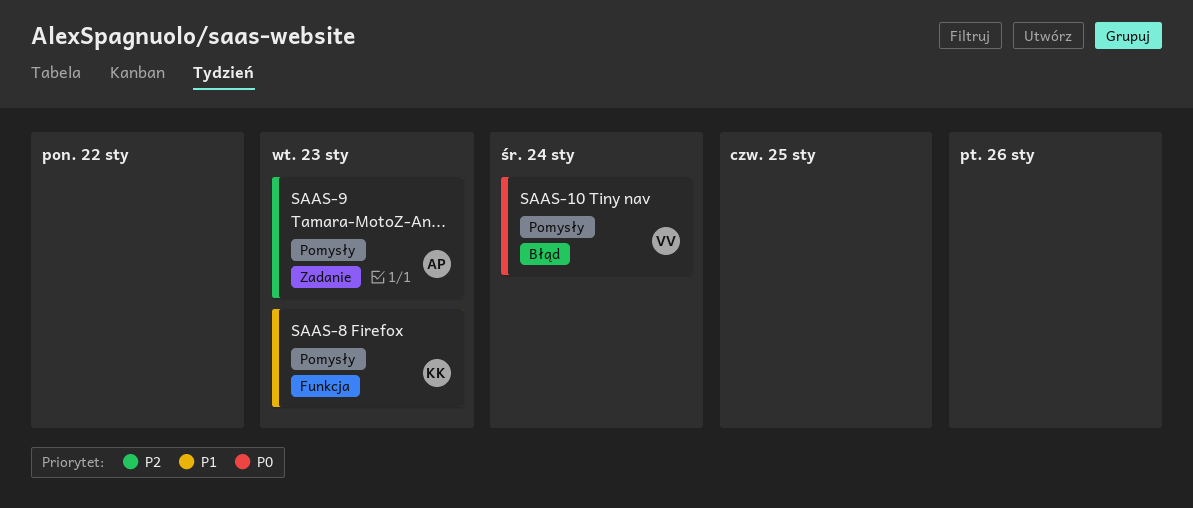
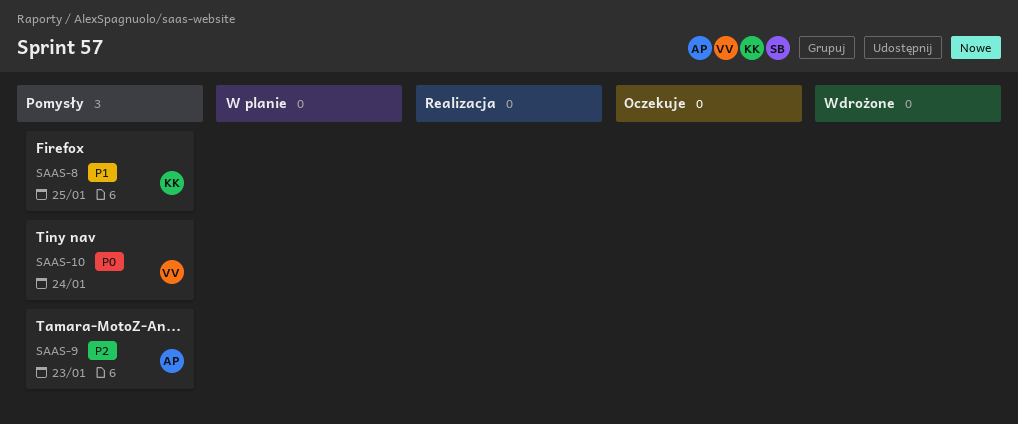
SAAS-8, due: Jan 23 -> Jan 25

